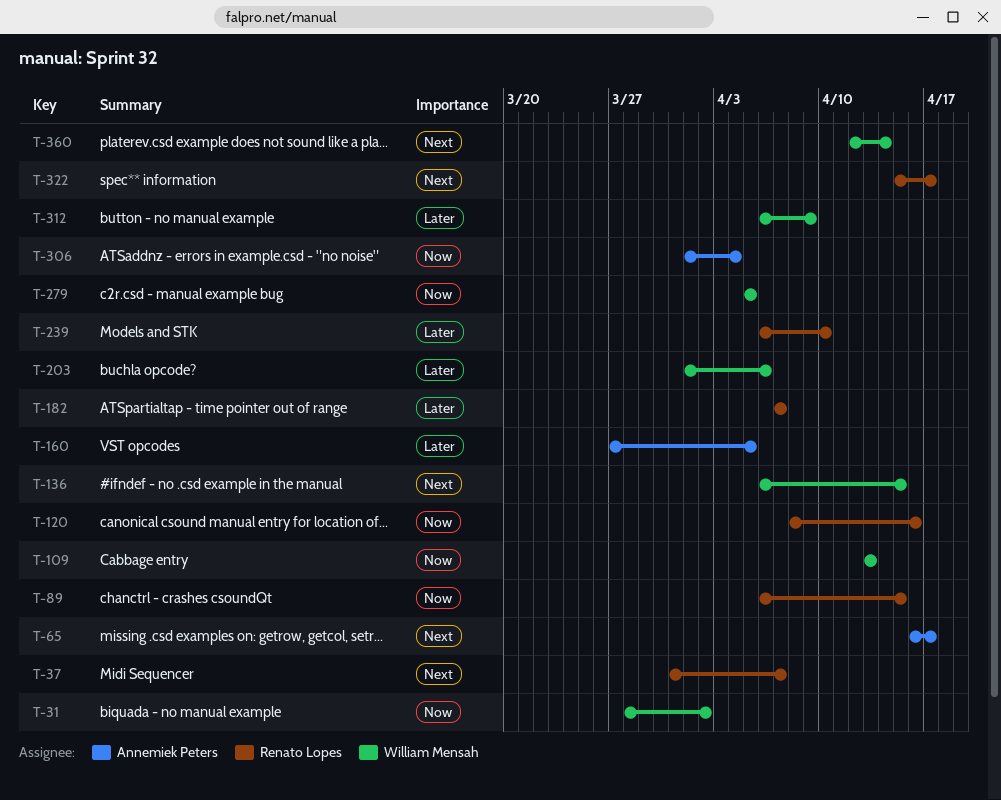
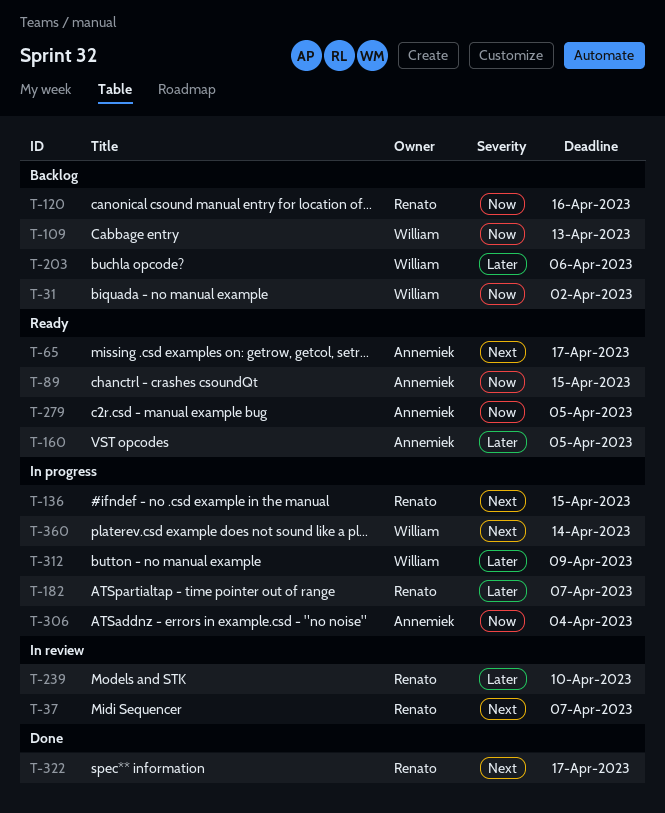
T-89, owner: Renato Lopes -> Annemiek Peters
T-136, owner: William Mensah -> Renato Lopes
T-279, owner: William Mensah -> Annemiek Peters

